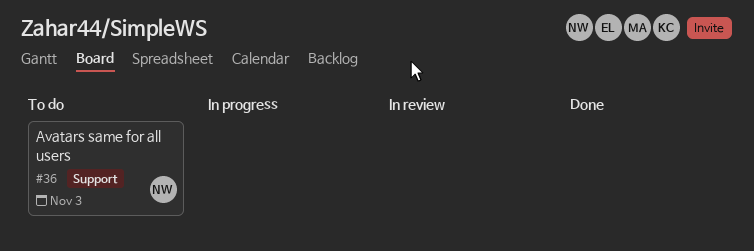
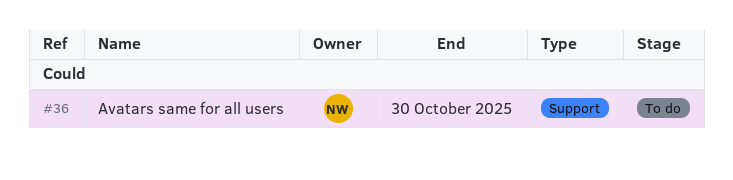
#36, due: Nov 3 -> Oct 30

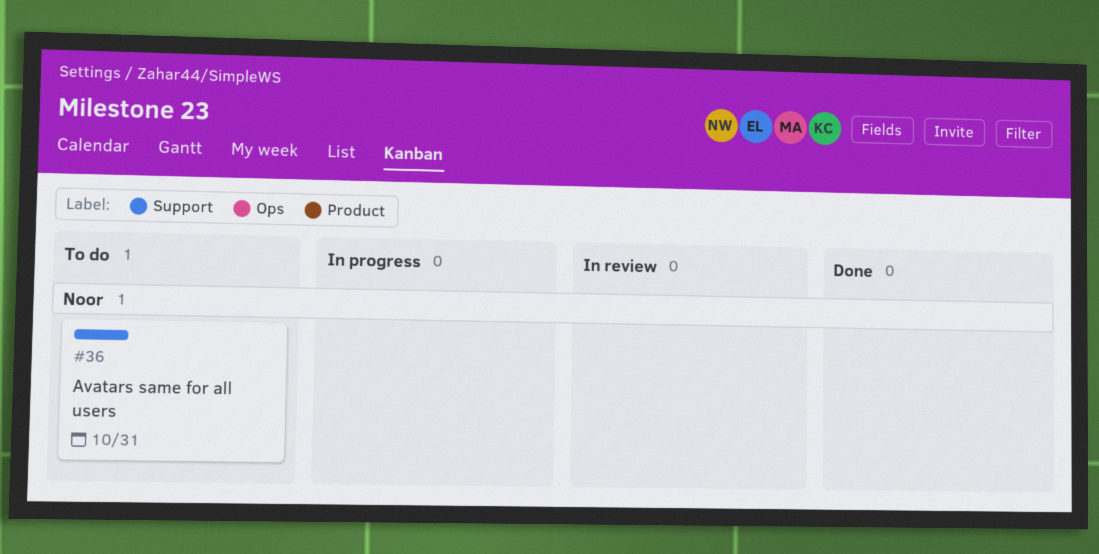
#36, due: Oct 30 -> Oct 31

